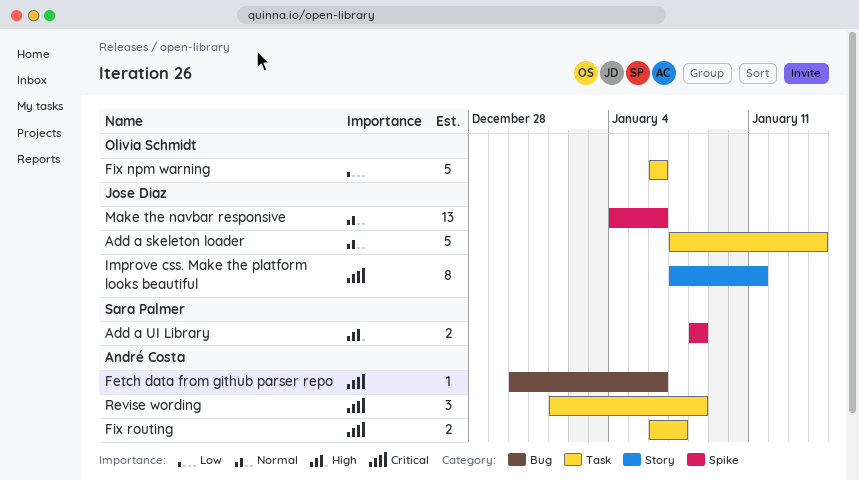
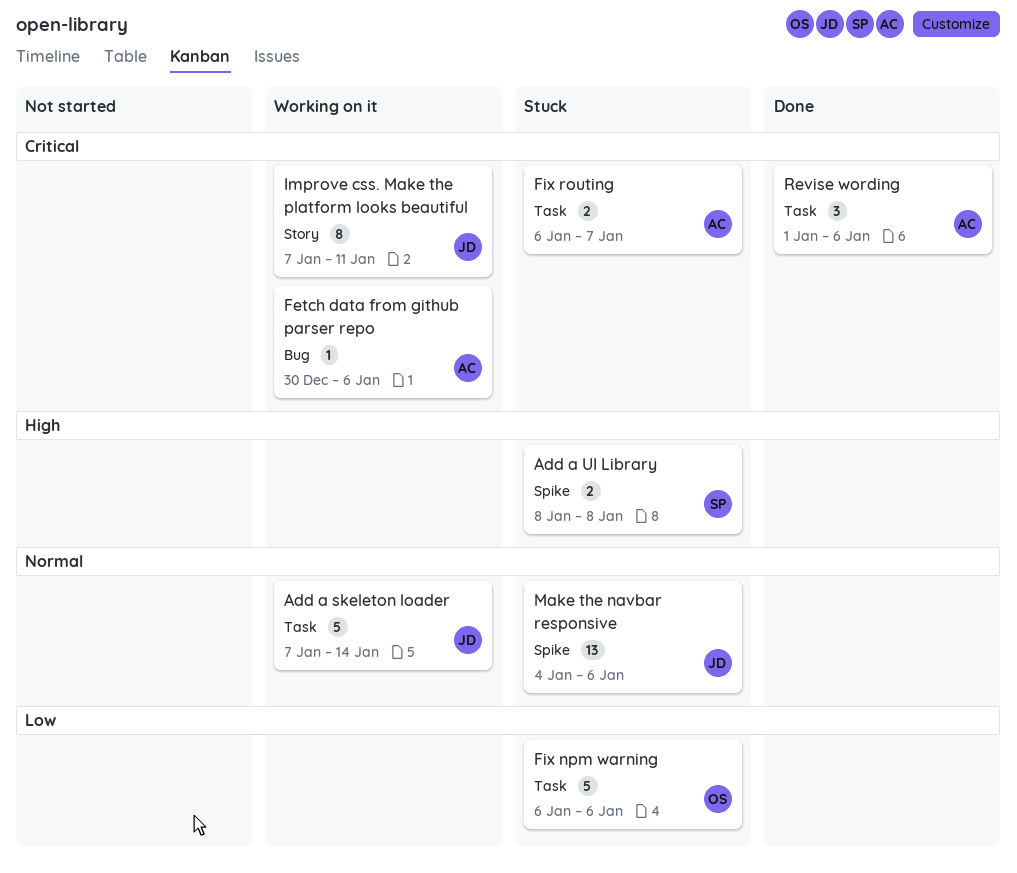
Revise wording, due: Jan 8 -> Jan 6

